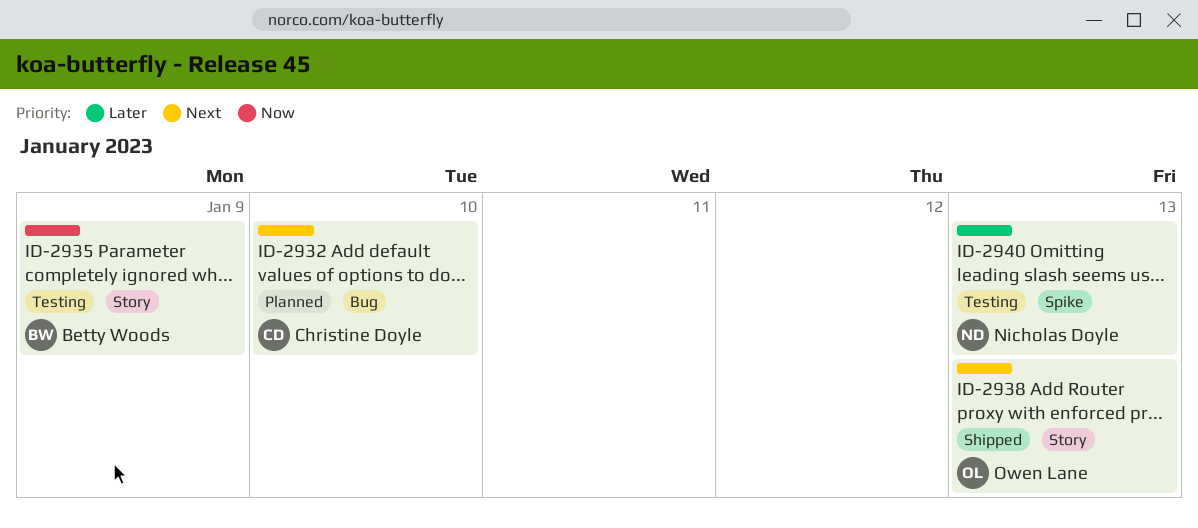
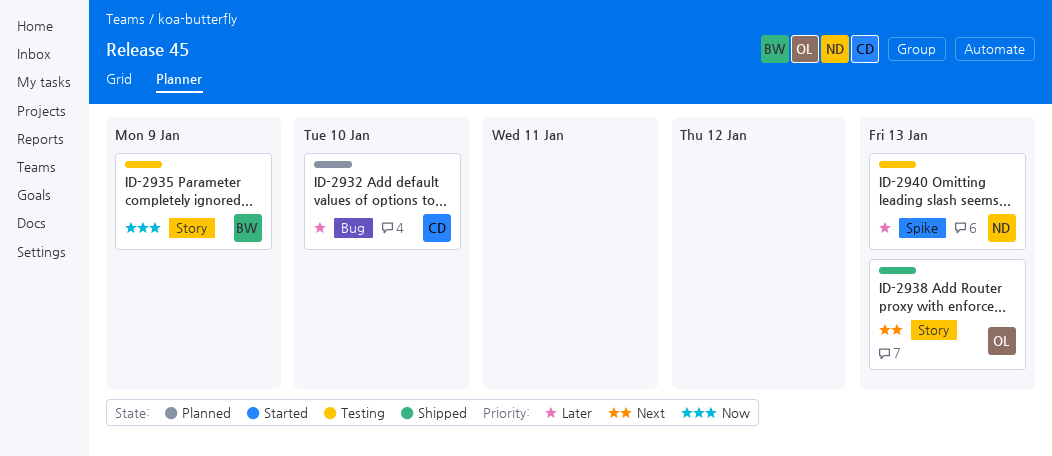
ID-2932, priority: Next -> Later

